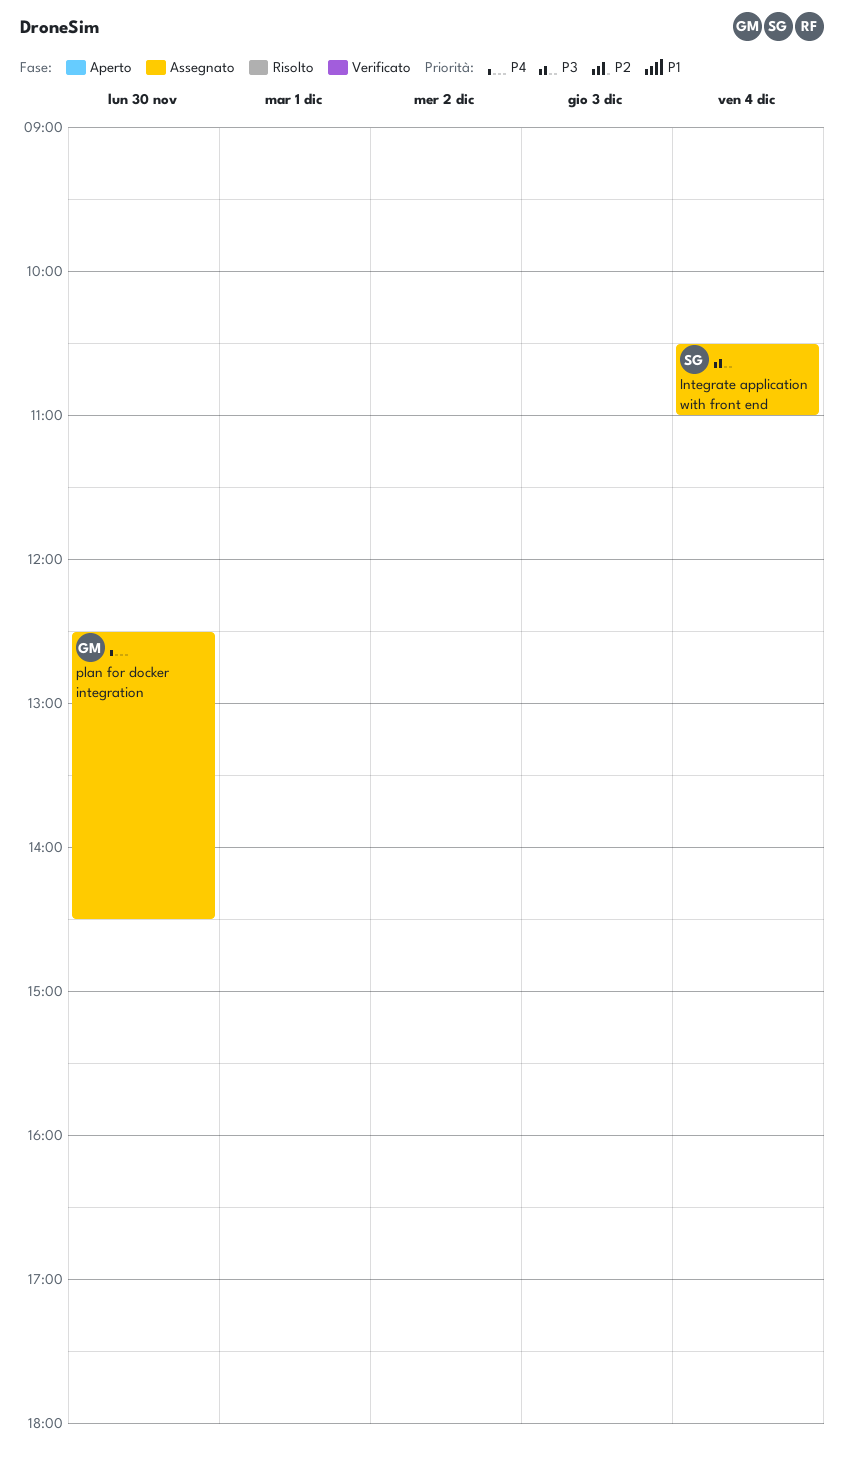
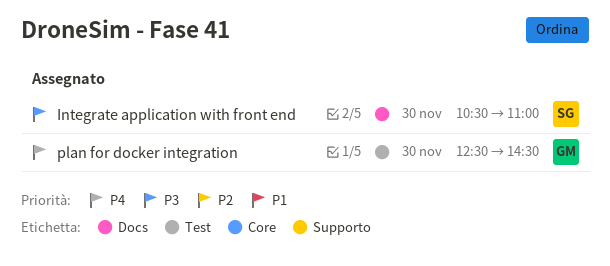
Integrate application with front end, day: Dec 4 -> Nov 30

